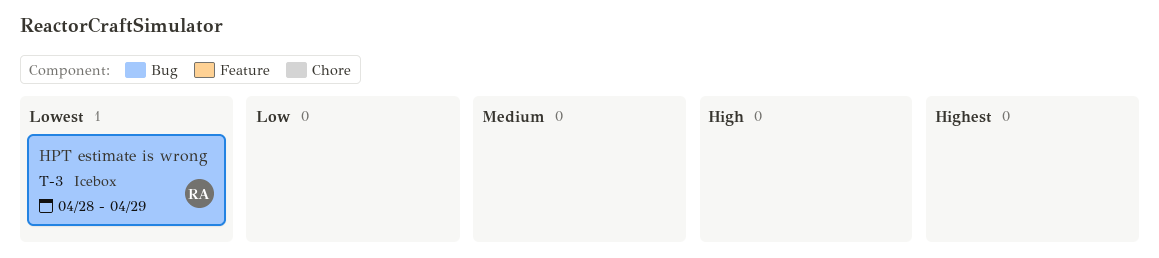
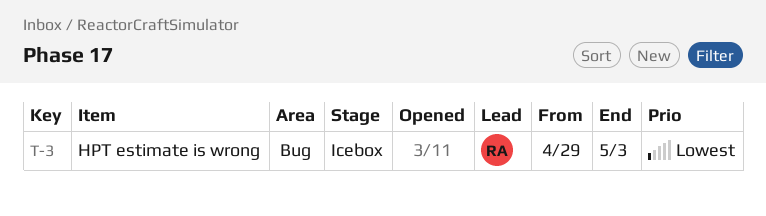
T-3, start: Apr 28 -> Apr 29
T-3, due: Apr 29 -> May 3

